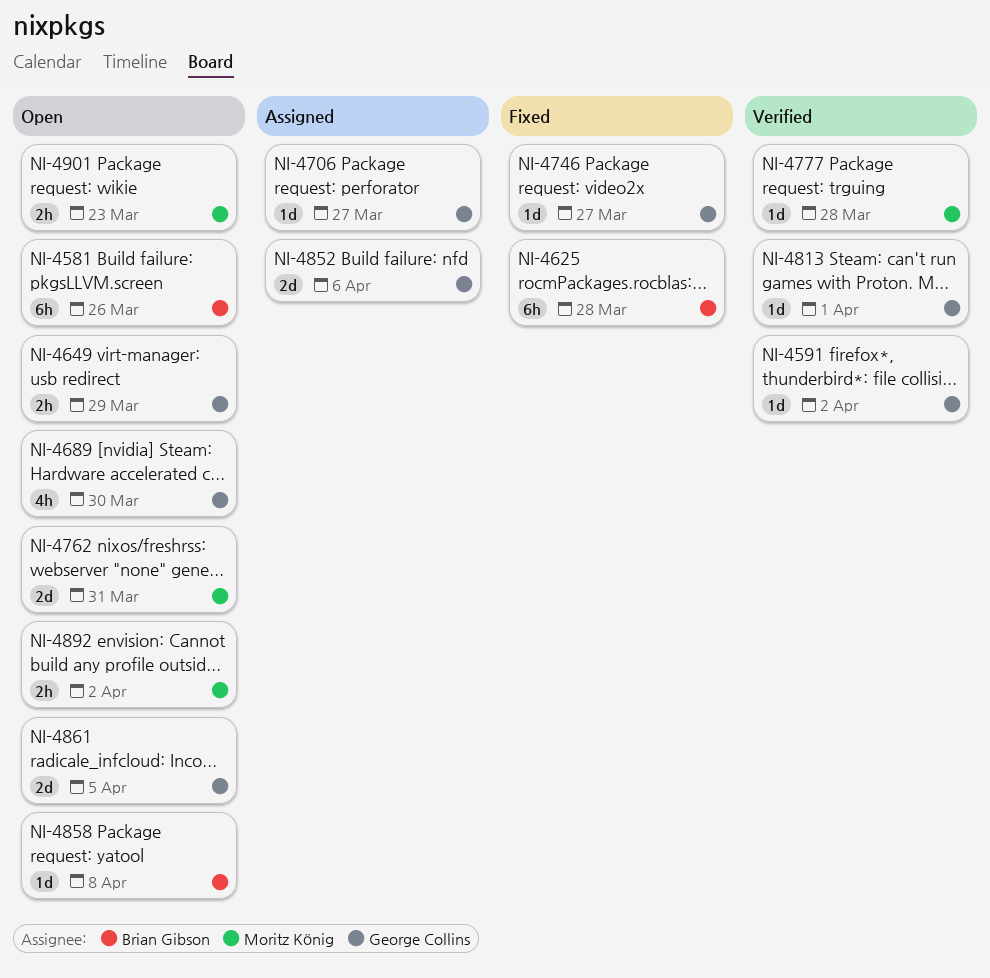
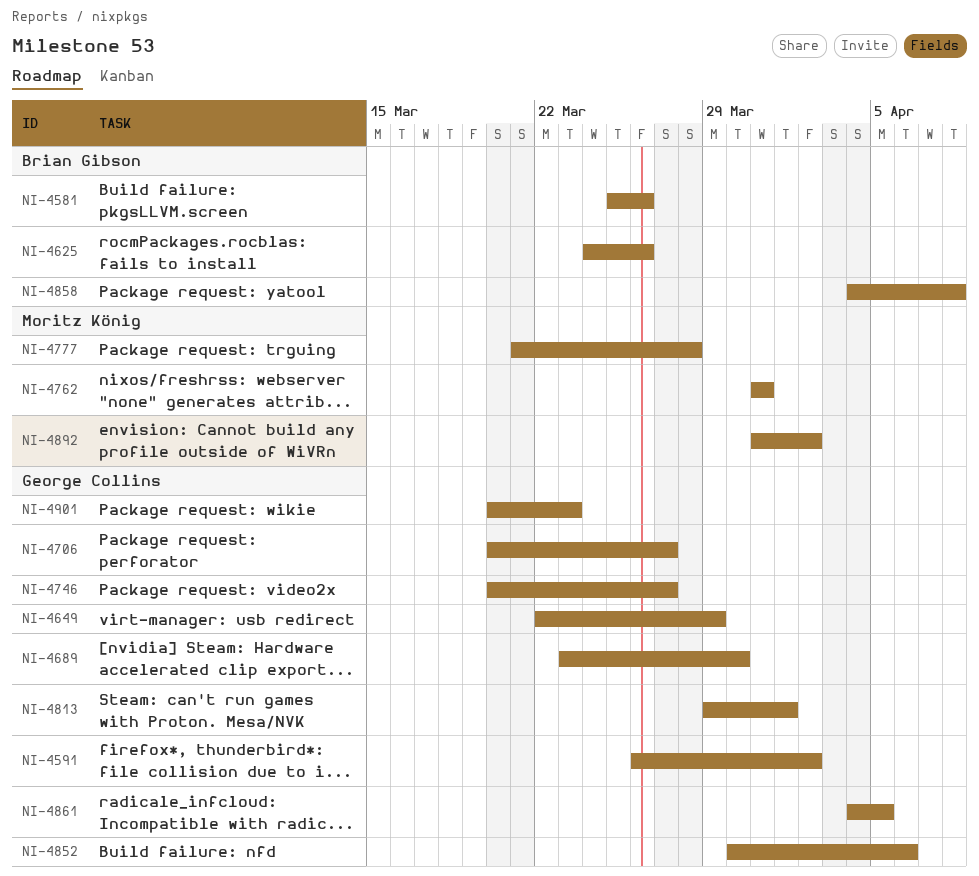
NI-4625, due: Mar 28 -> Mar 26
NI-4901, owner: Moritz König -> George Collins

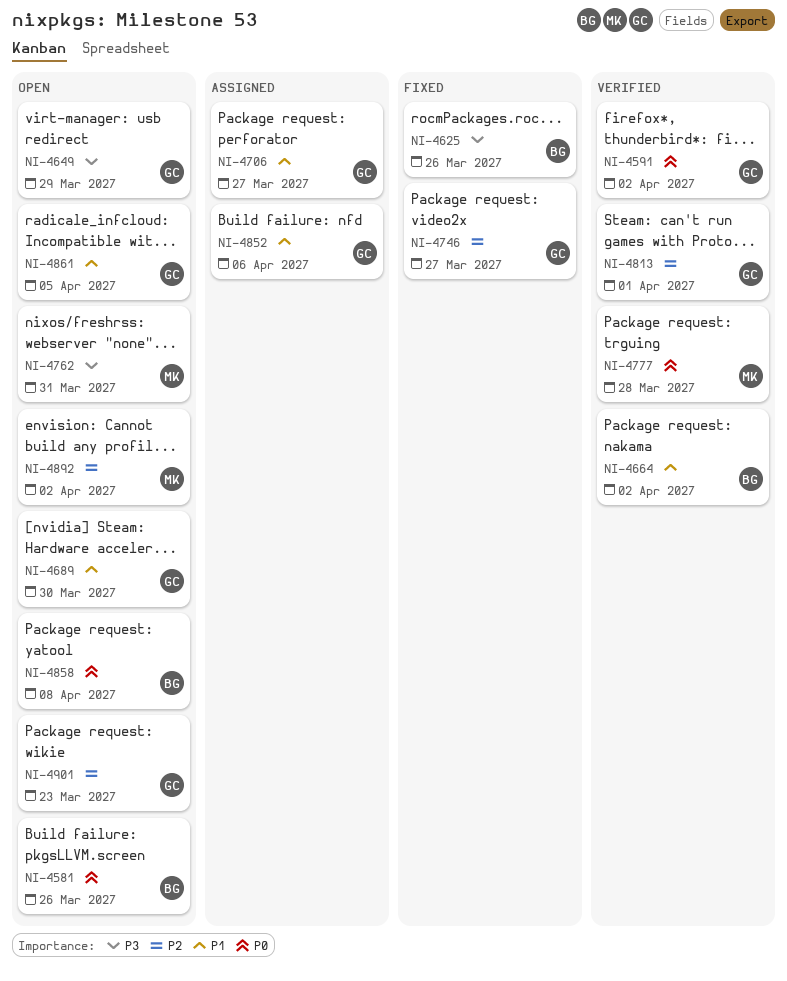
NI-4664: none -> present

